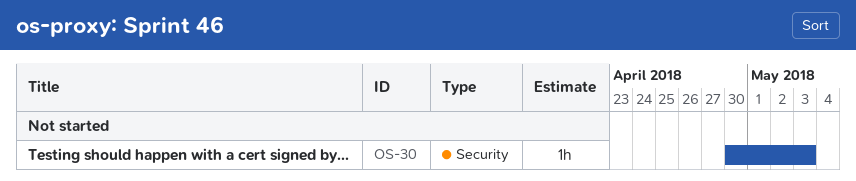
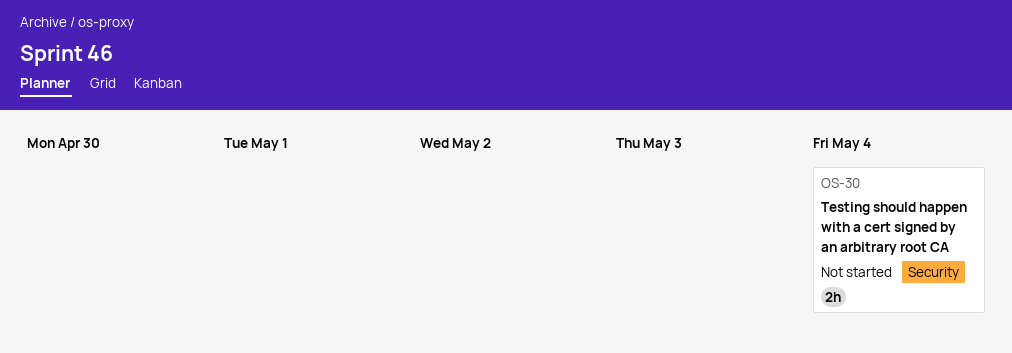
OS-30, estimate: 1h -> 2h
OS-30, due: May 3 -> May 4

